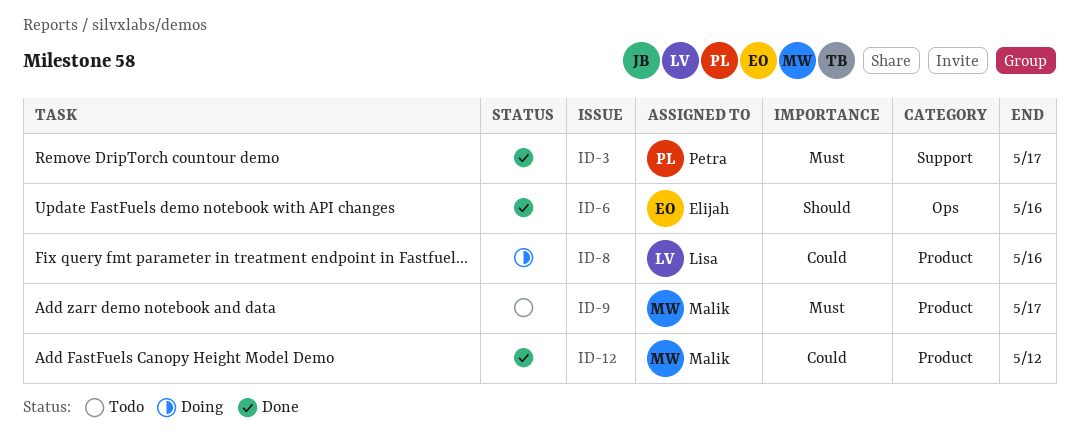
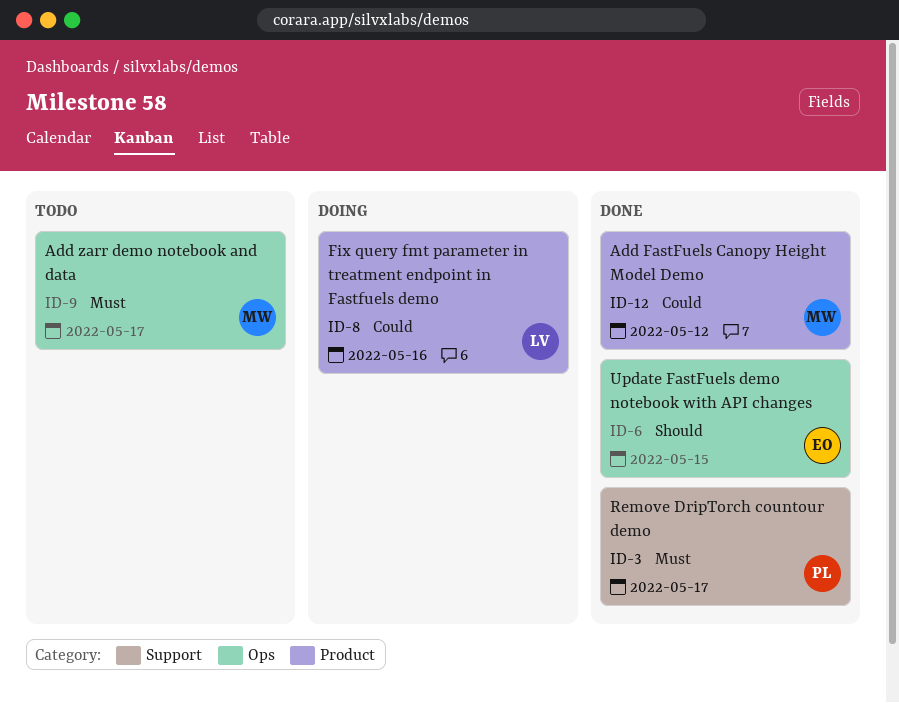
ID-6, due: May 16 -> May 15
ID-9, label: Product -> Ops

